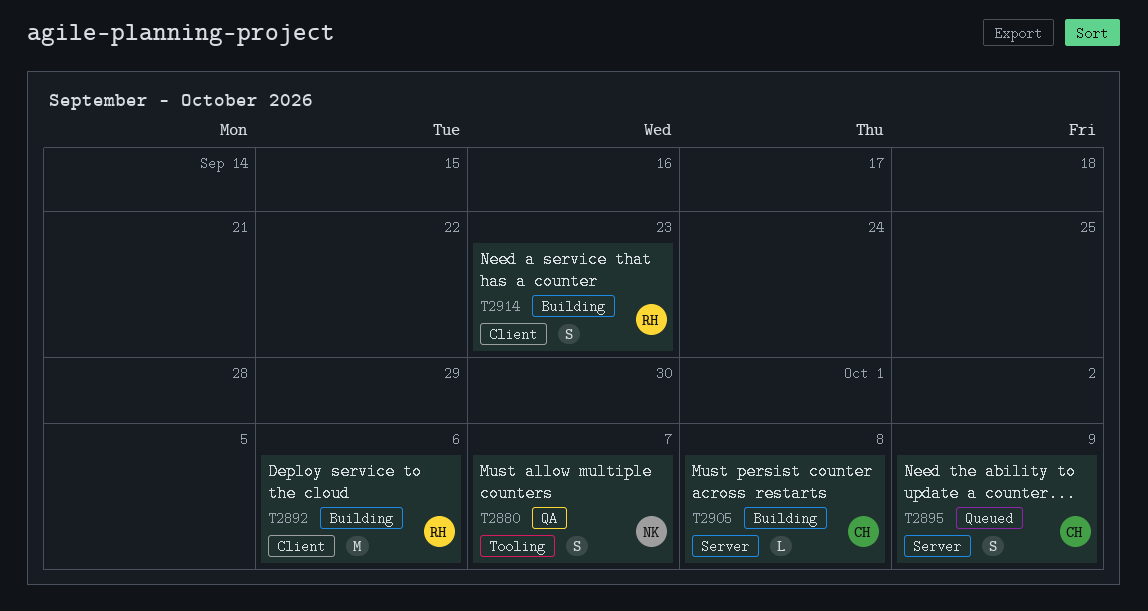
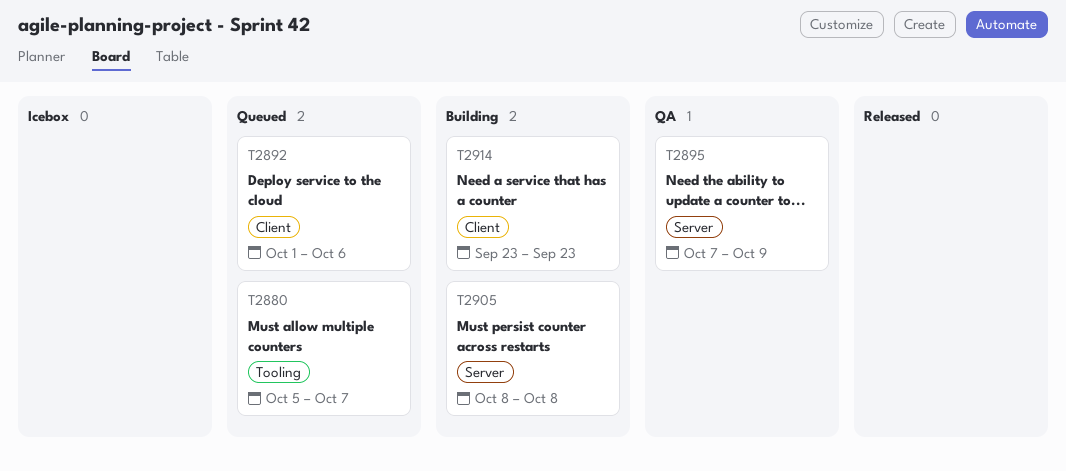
T2880, status: QA -> Queued
T2892, status: Building -> Queued
T2895, status: Queued -> QA

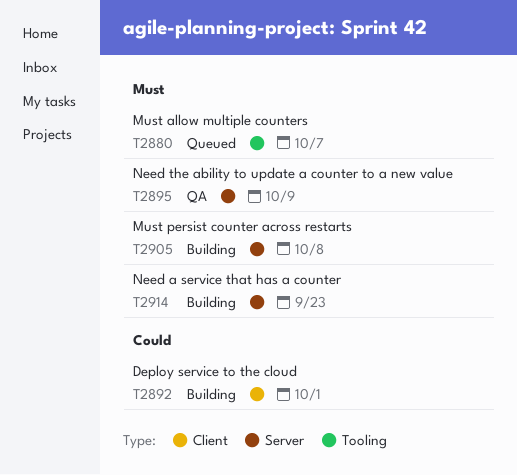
T2892, status: Queued -> Building
T2892, due: Oct 6 -> Oct 1
T2914, label: Client -> Server

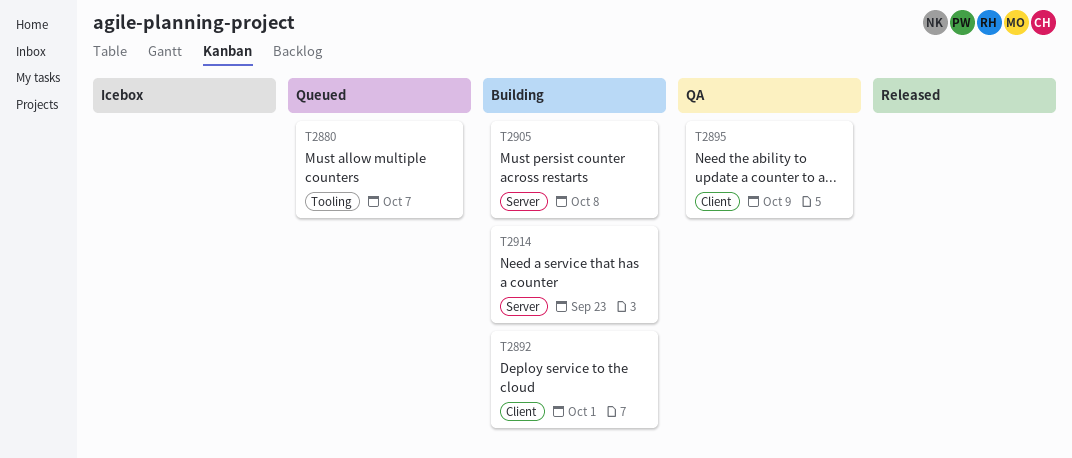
T2895, label: Server -> Client

